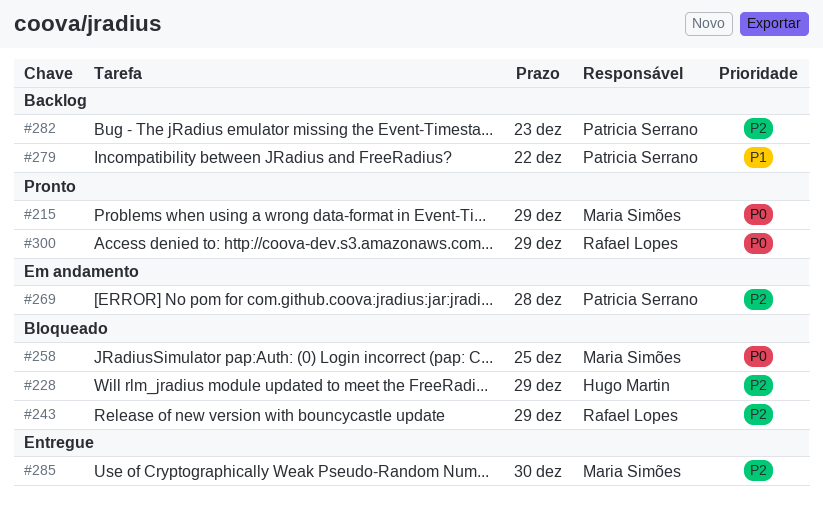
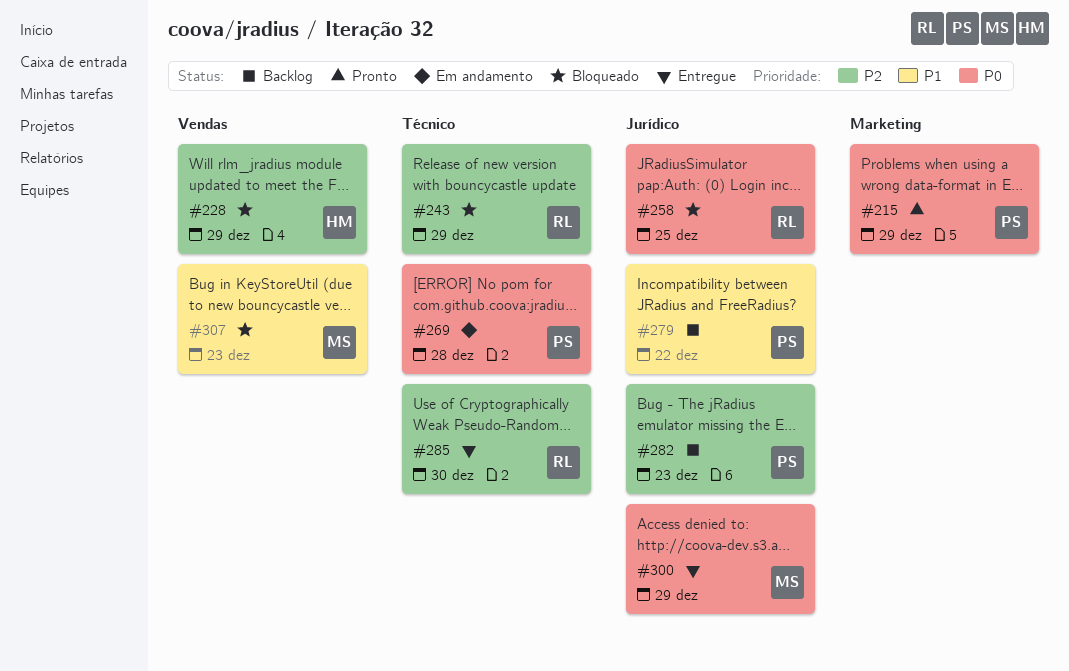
#215, owner: Maria Simões -> Patricia Serrano
#258, owner: Maria Simões -> Rafael Lopes
#269, priority: P2 -> P0
#285, owner: Maria Simões -> Rafael Lopes
#300, status: Pronto -> Entregue
#300, owner: Rafael Lopes -> Maria Simões
#307: none -> present

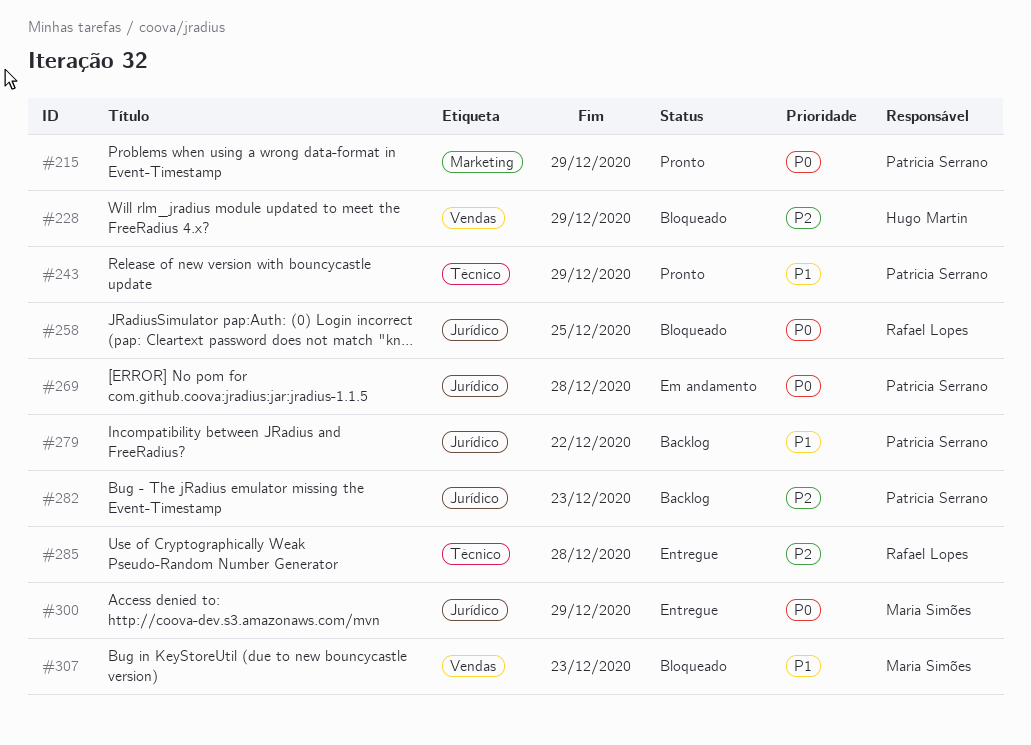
#243, status: Bloqueado -> Pronto
#243, owner: Rafael Lopes -> Patricia Serrano
#243, priority: P2 -> P1
#269, label: Técnico -> Jurídico
#285, due: Dec 30 -> Dec 28

